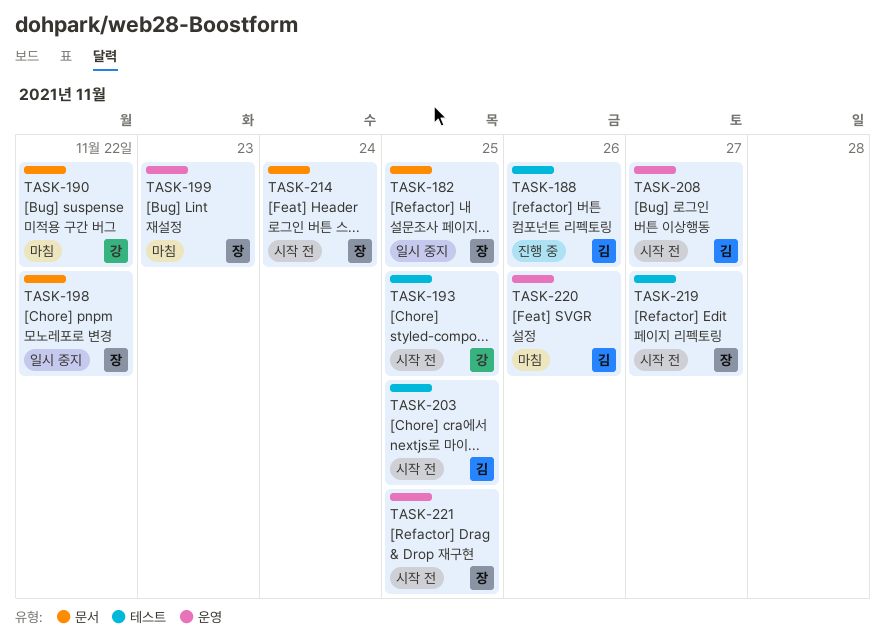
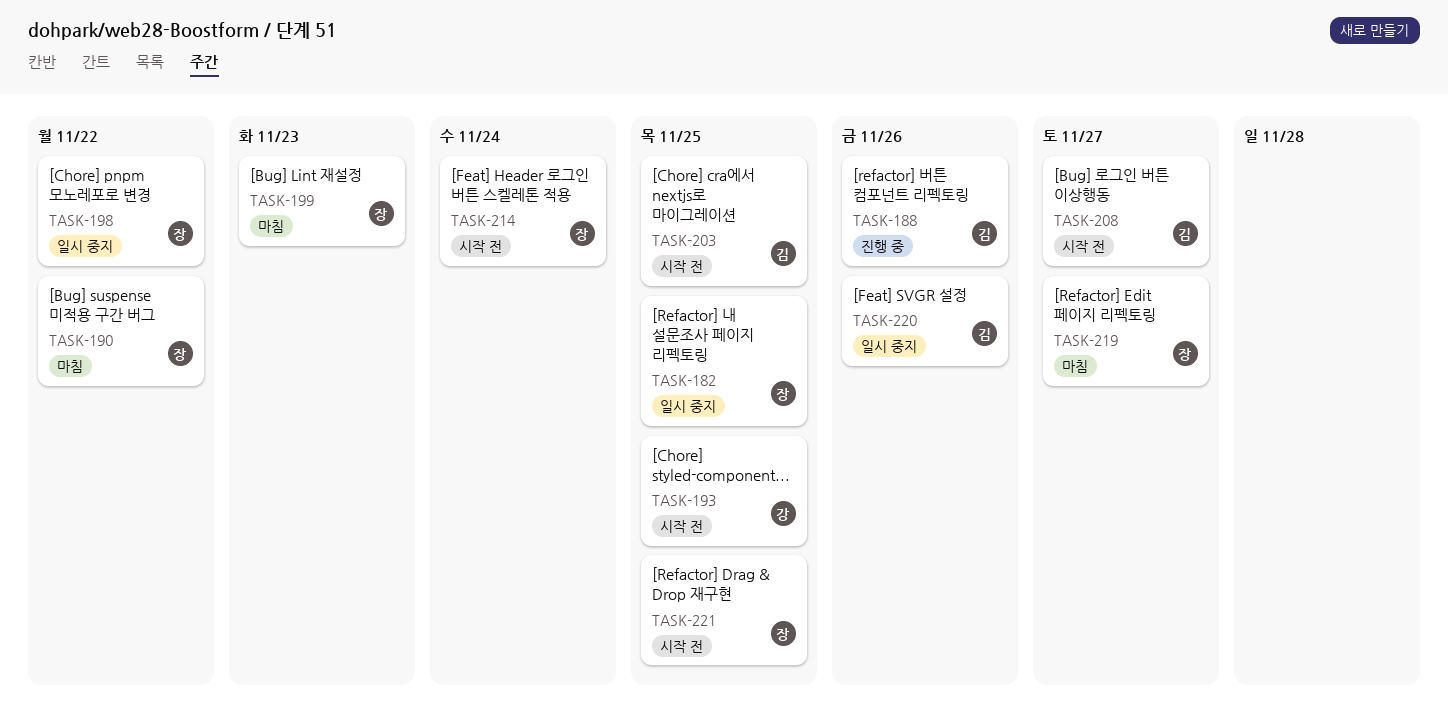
TASK-190, owner: 강 -> 장
TASK-219, status: 시작 전 -> 마침
TASK-220, status: 마침 -> 일시 중지

